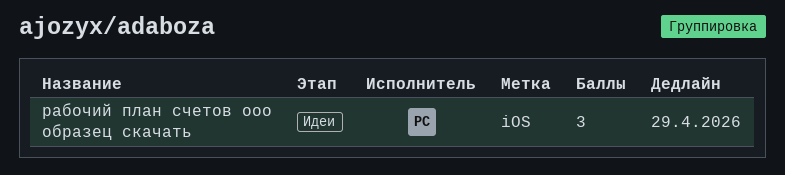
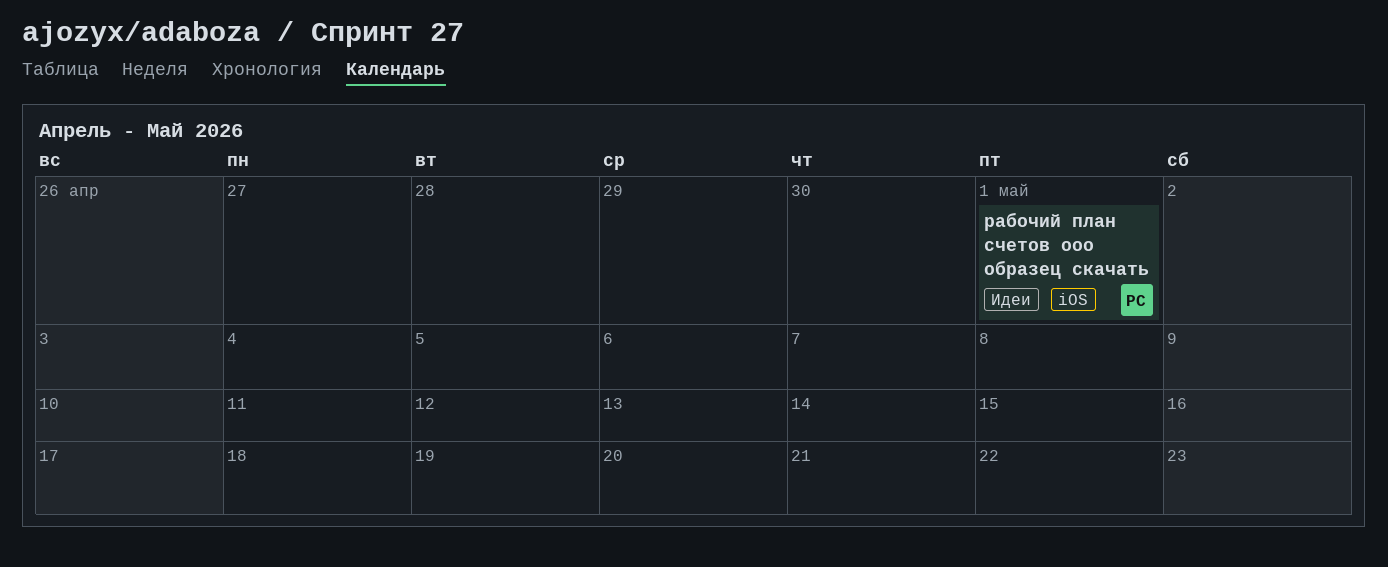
рабочий план счетов ооо образец скачать, due: Apr 29 -> May 1

